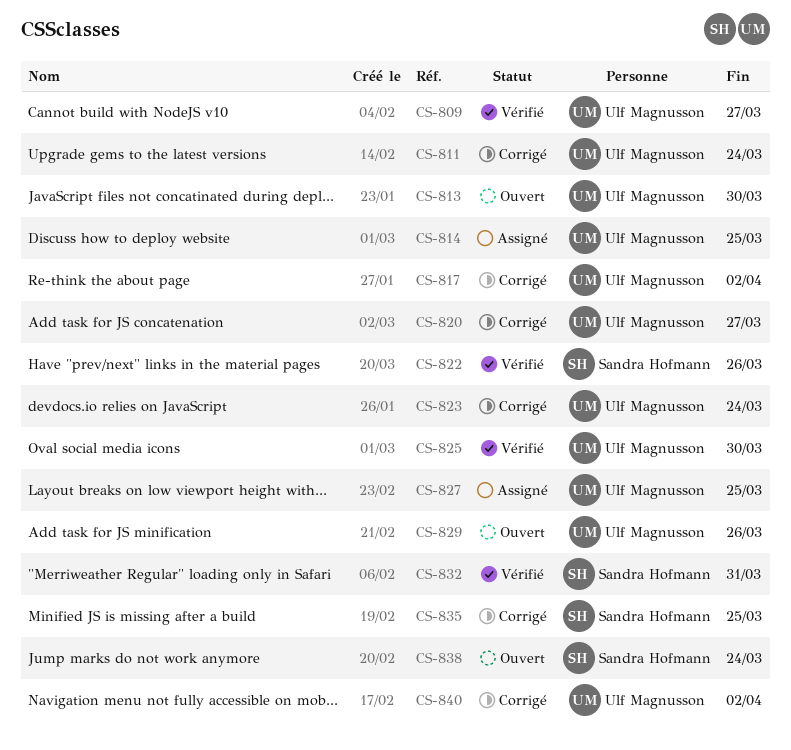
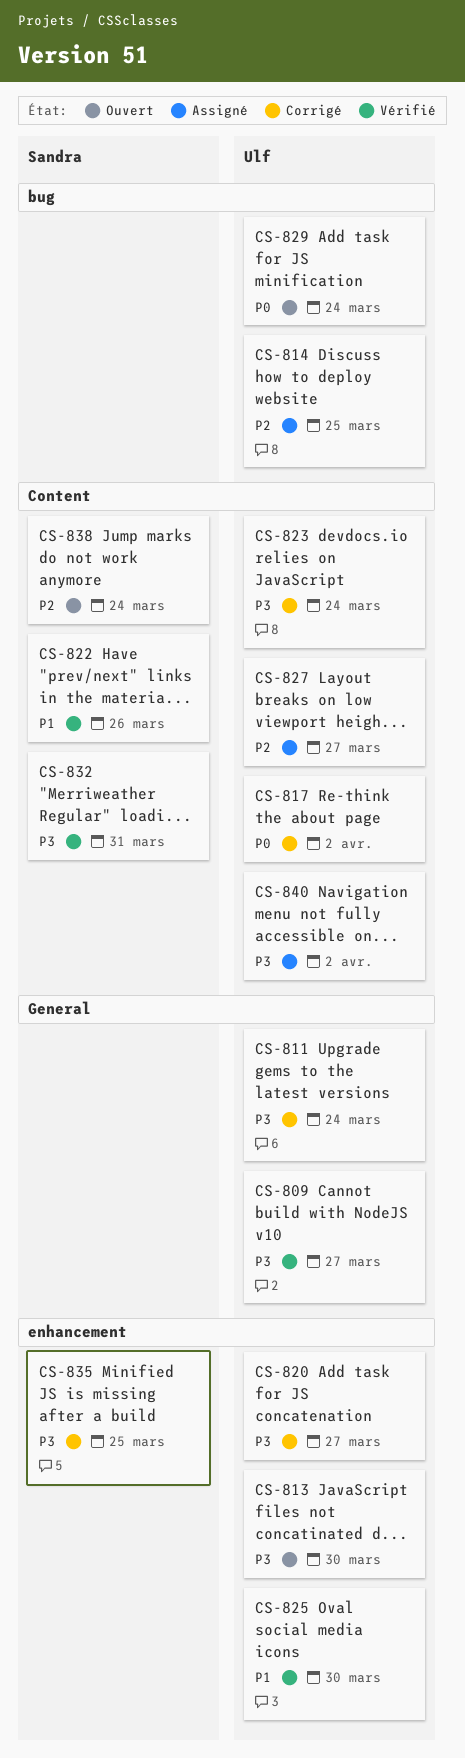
CS-827, due: Mar 25 -> Mar 27
CS-829, due: Mar 26 -> Mar 24
CS-840, status: Corrigé -> Assigné

